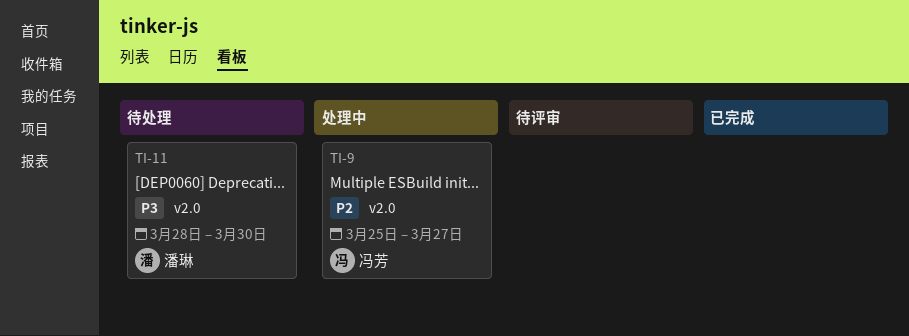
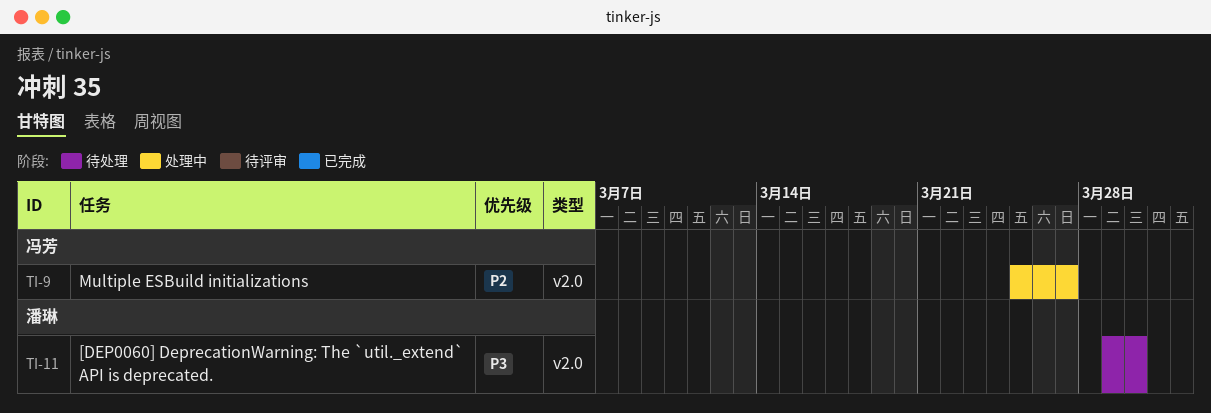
TI-11, start: Mar 28 -> Mar 29

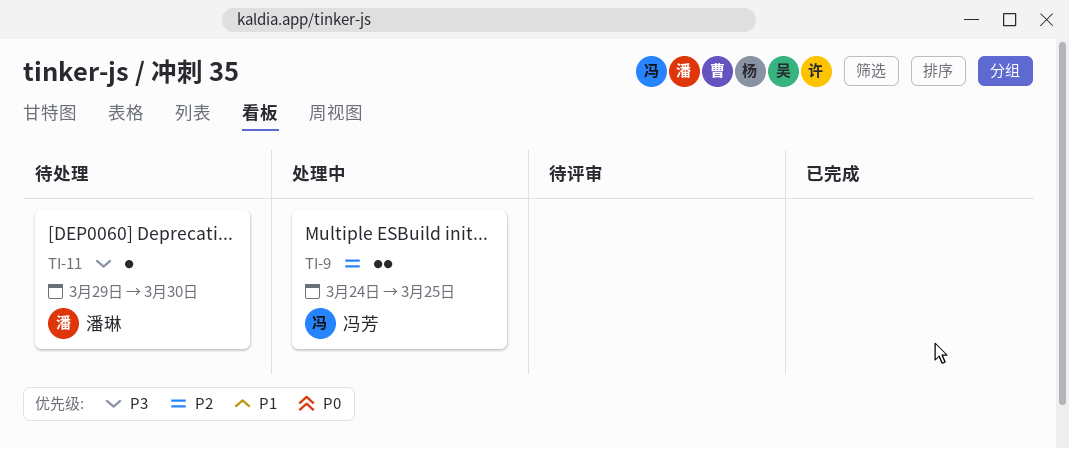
TI-9, start: Mar 25 -> Mar 24
TI-9, due: Mar 27 -> Mar 25

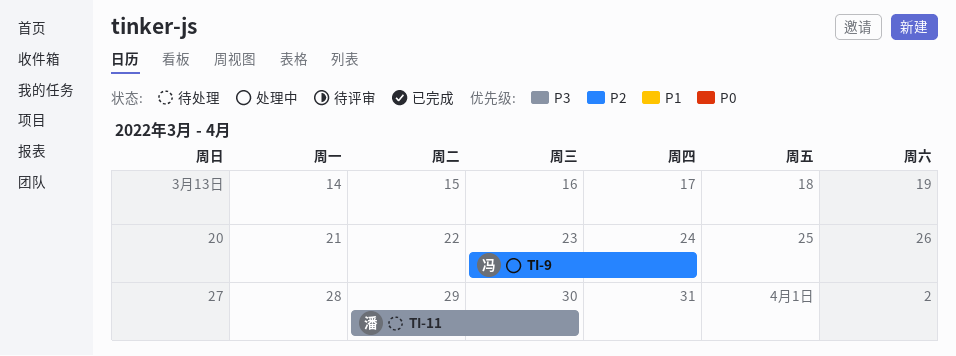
TI-9, start: Mar 24 -> Mar 23
TI-9, due: Mar 25 -> Mar 24

